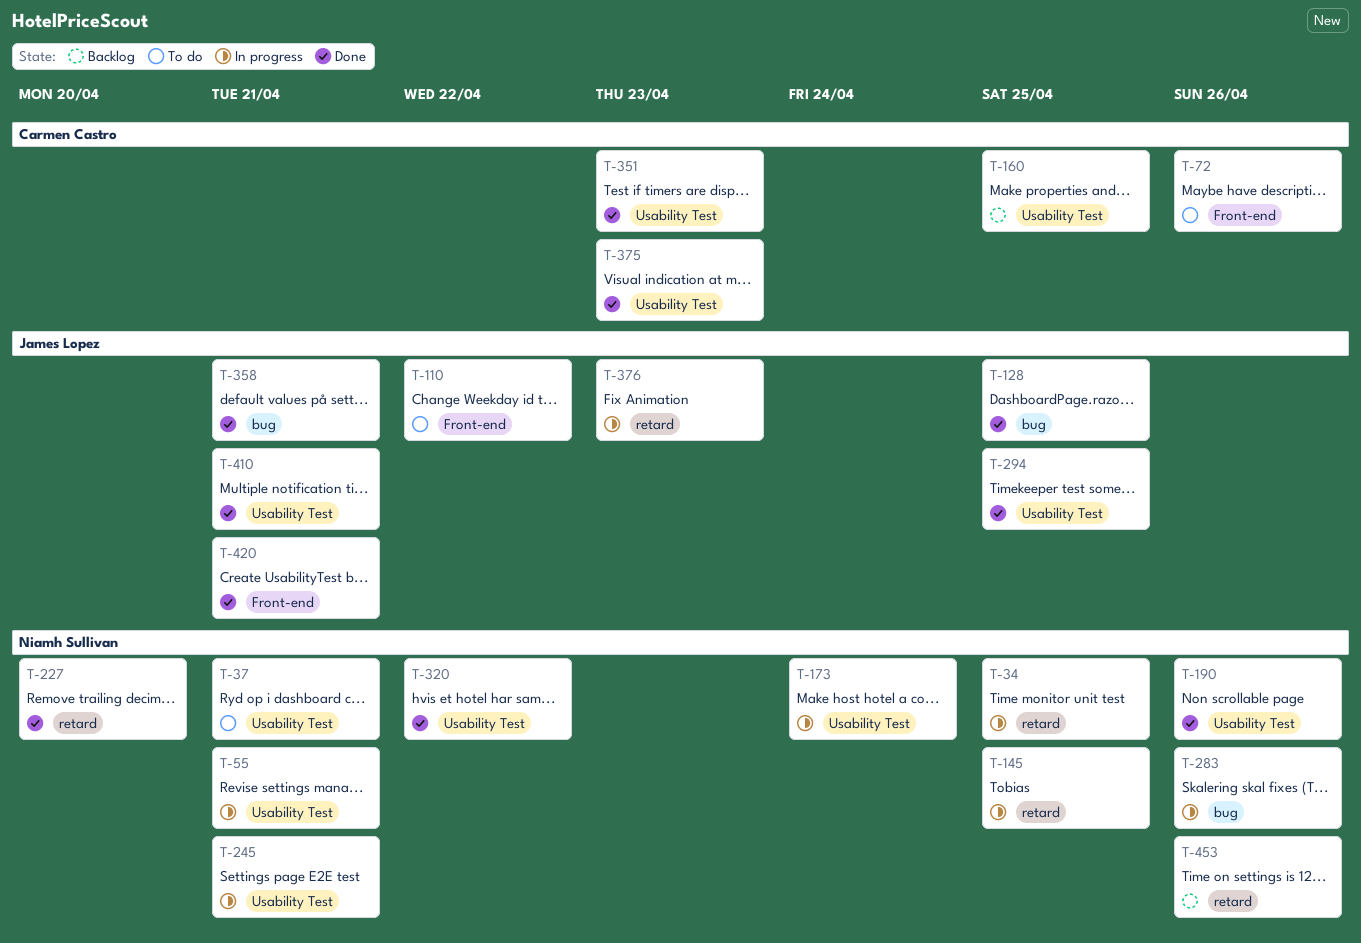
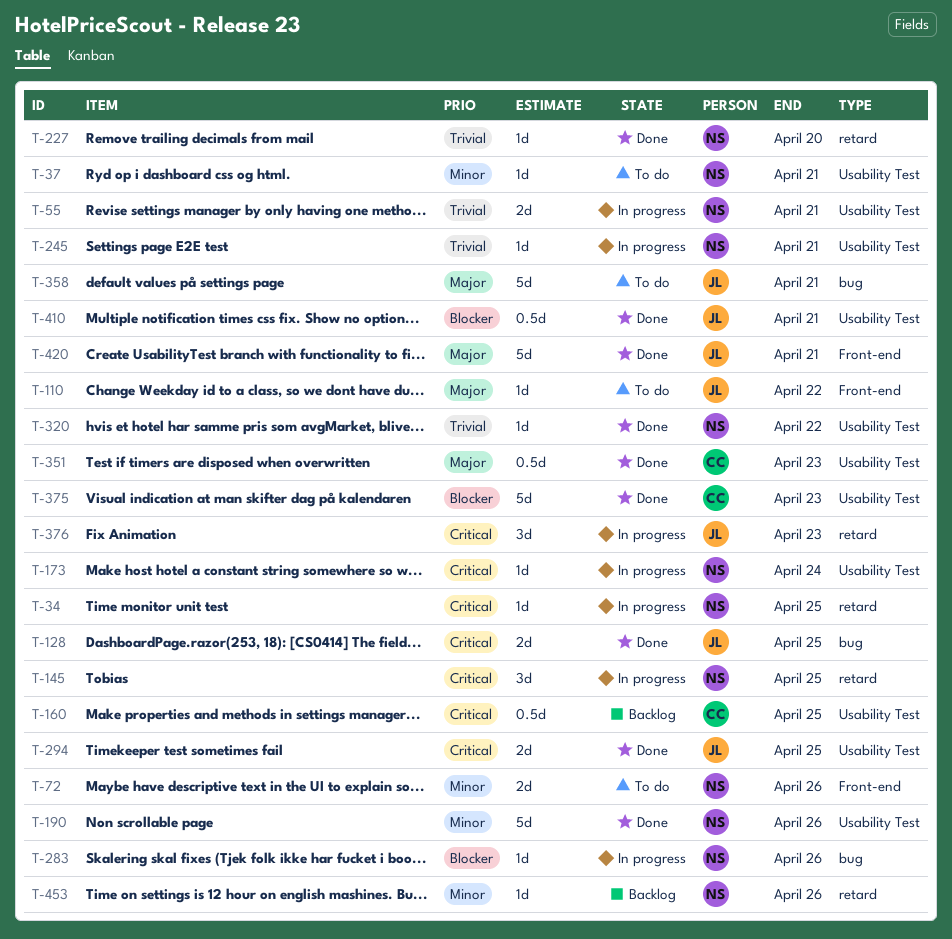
T-72, owner: Carmen Castro -> Niamh Sullivan
T-358, status: Done -> To do

